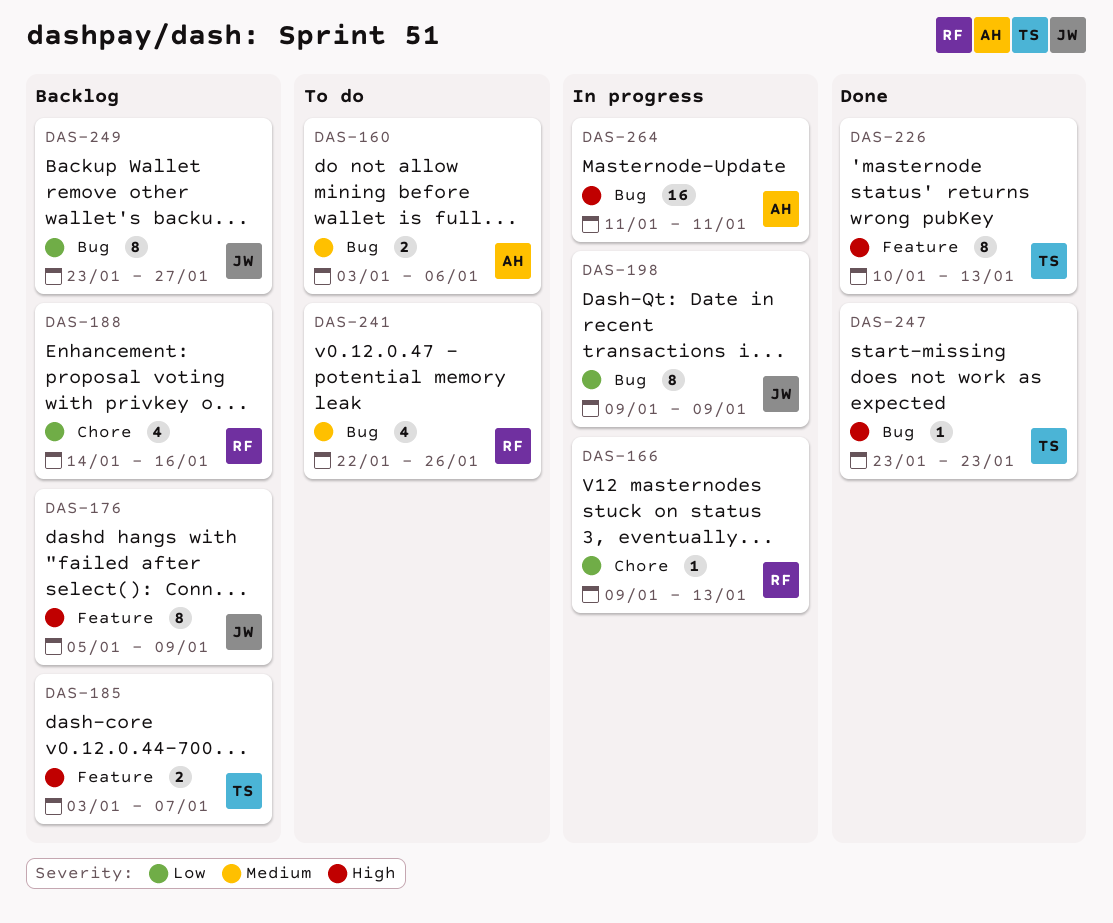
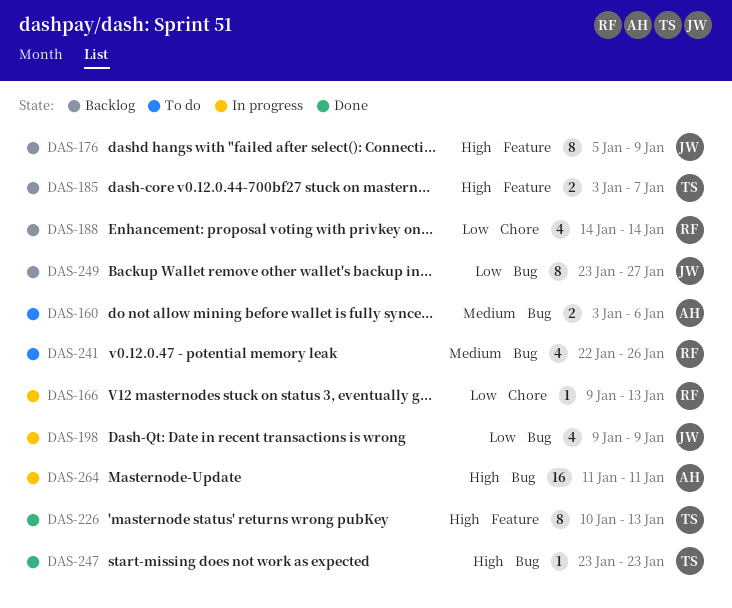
DAS-188, due: Jan 16 -> Jan 14
DAS-198, estimate: 8 -> 4

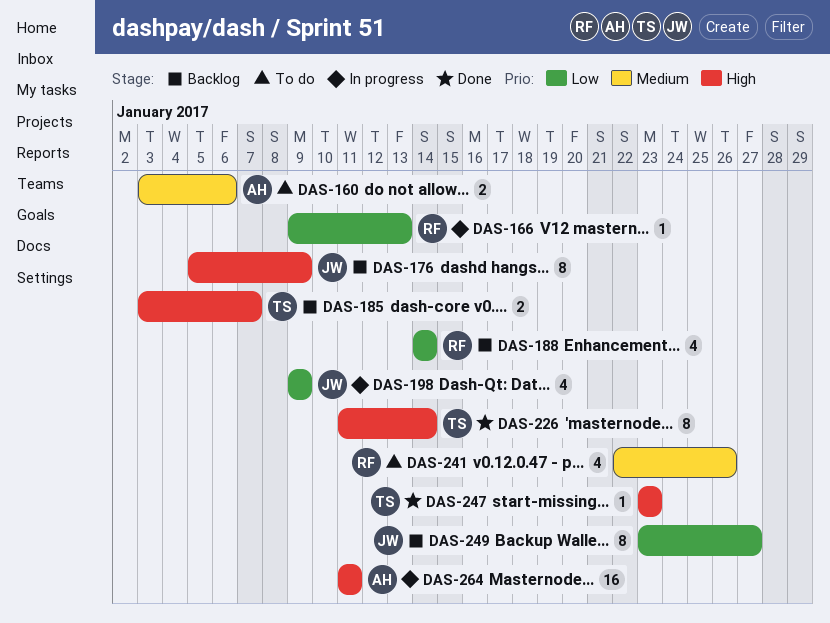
DAS-226, start: Jan 10 -> Jan 11
DAS-226, due: Jan 13 -> Jan 14

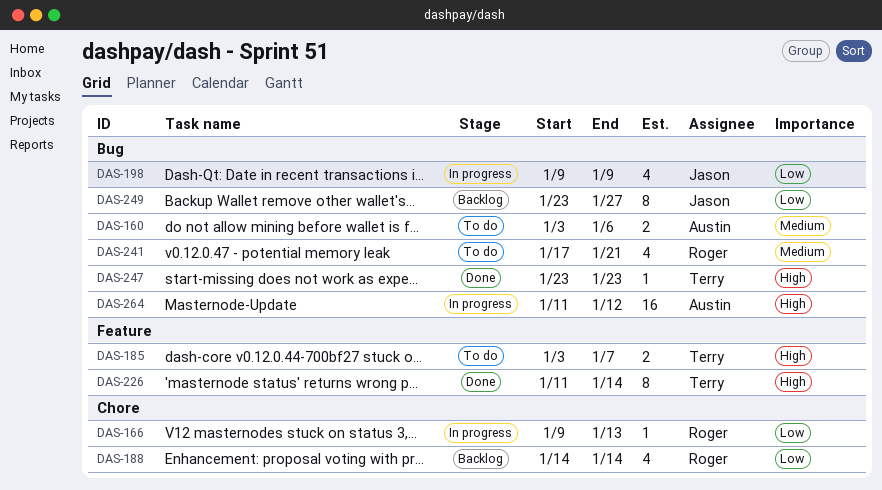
DAS-176: present -> none
DAS-185, status: Backlog -> To do
DAS-241, start: Jan 22 -> Jan 17
DAS-241, due: Jan 26 -> Jan 21
DAS-264, due: Jan 11 -> Jan 12

